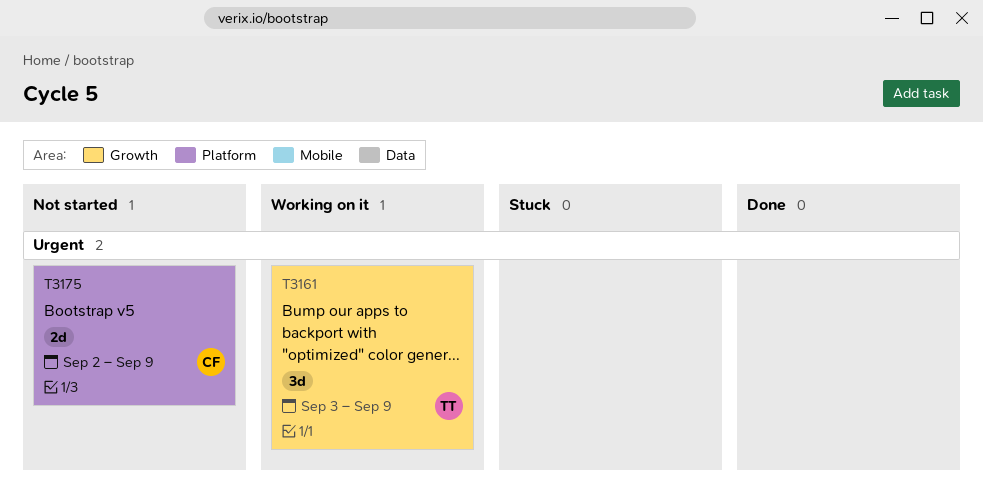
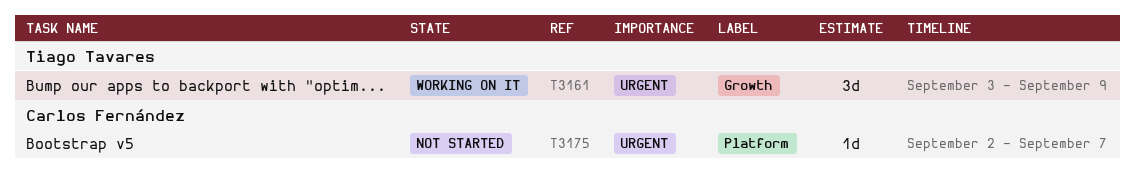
T3175, estimate: 2d -> 1d
T3175, due: Sep 9 -> Sep 7

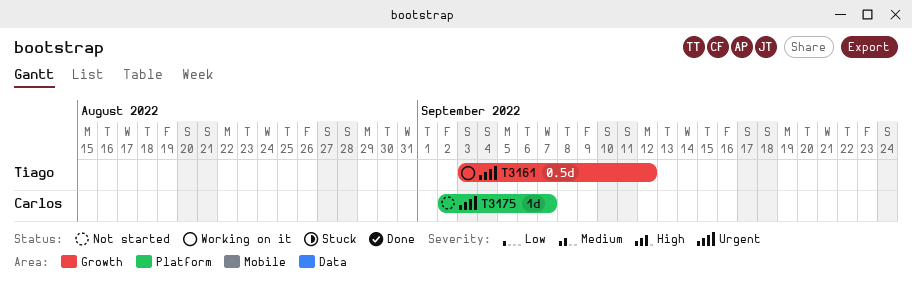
T3161, estimate: 3d -> 0.5d
T3161, due: Sep 9 -> Sep 12

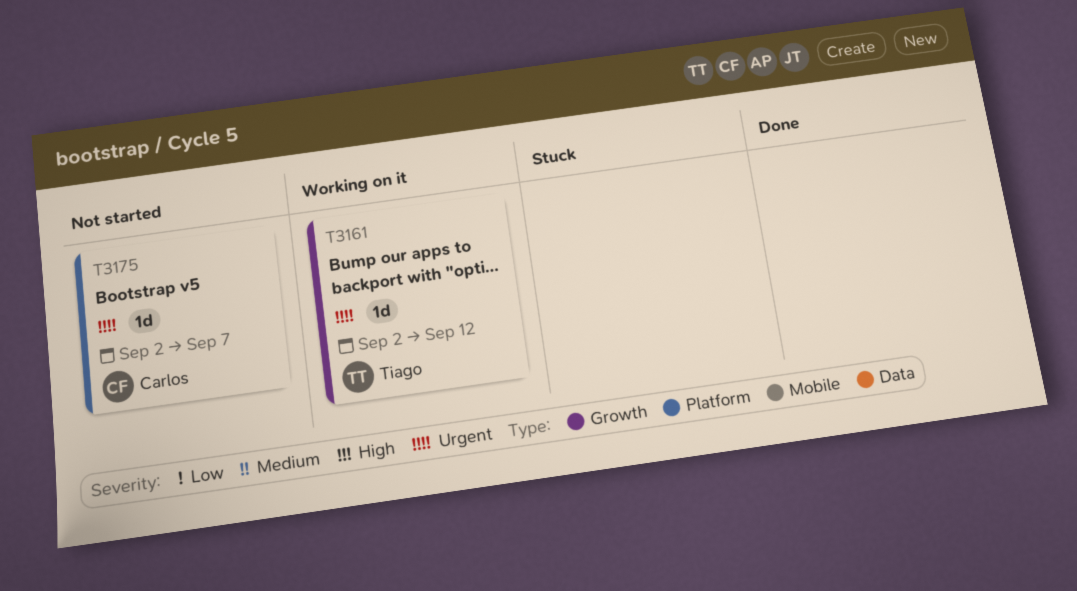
T3161, estimate: 0.5d -> 1d
T3161, start: Sep 3 -> Sep 2

